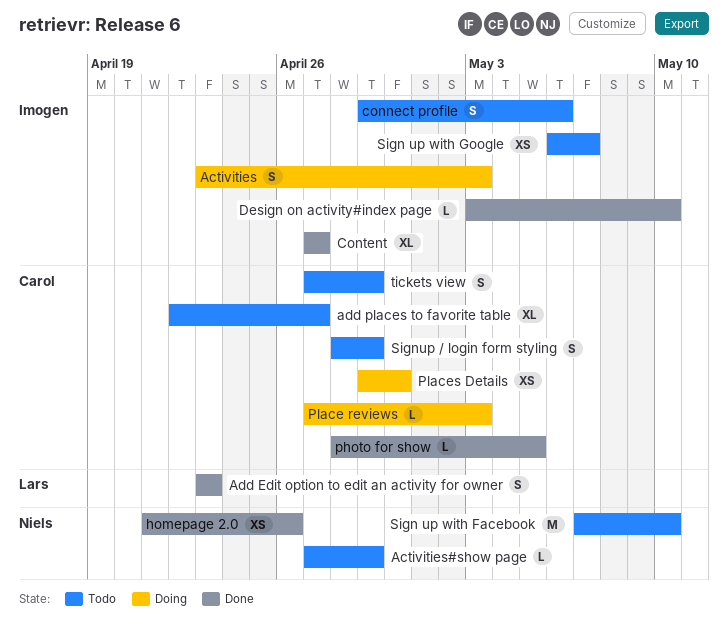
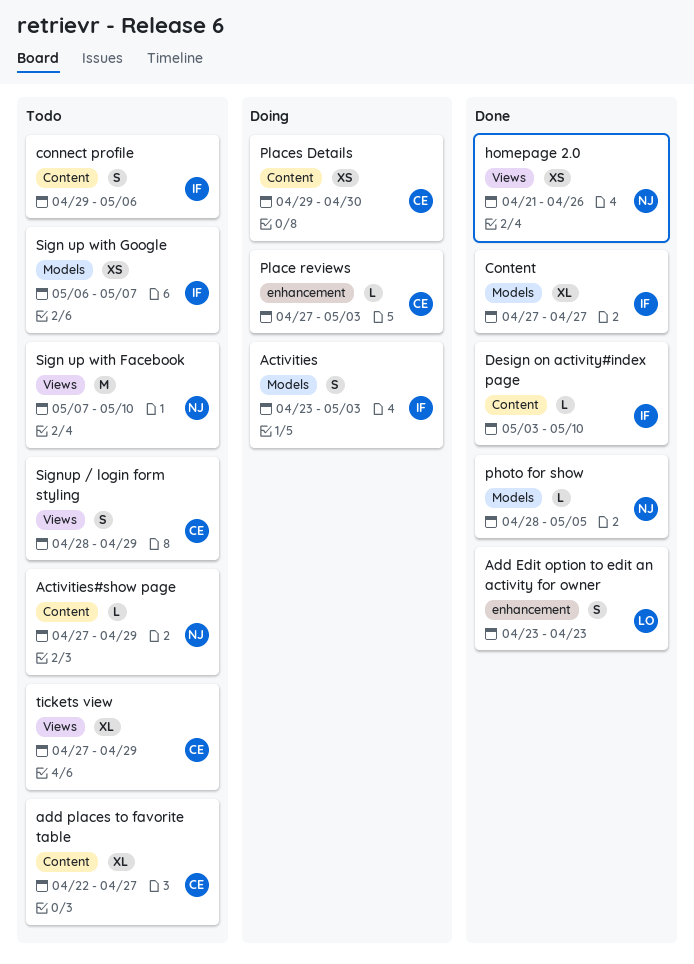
photo for show, owner: Carol -> Niels
tickets view, estimate: S -> XL

